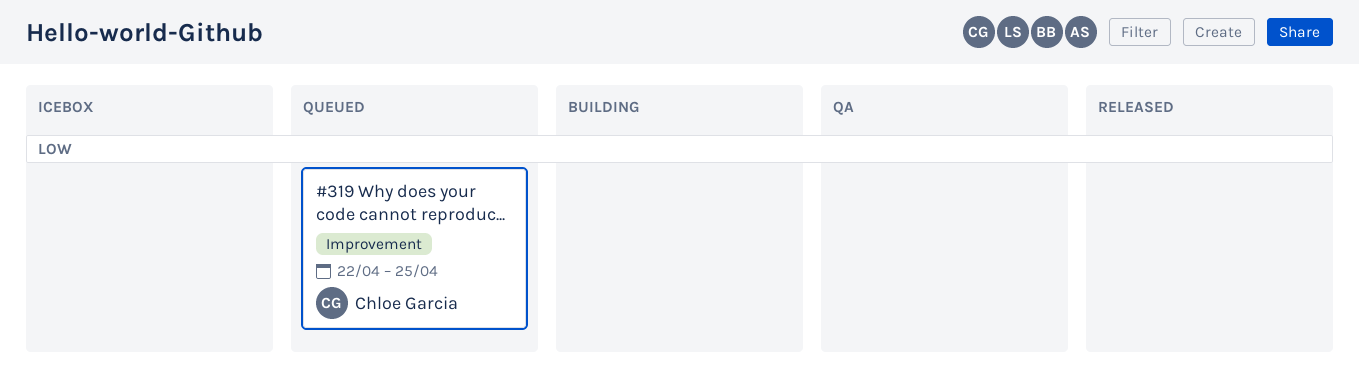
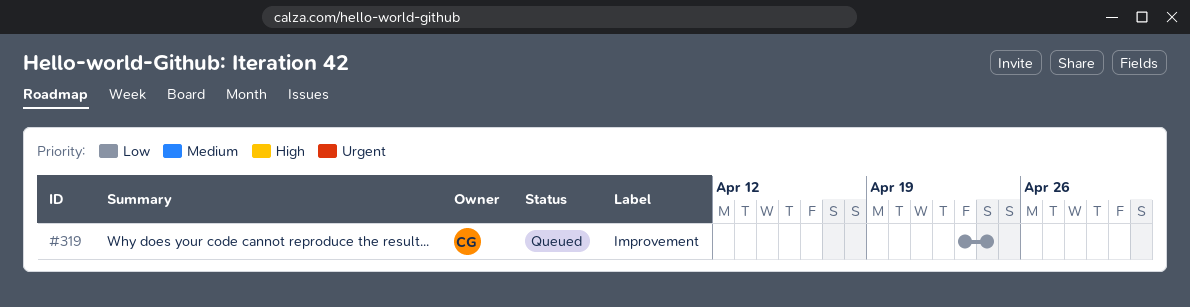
#319, start: Apr 22 -> Apr 23
#319, due: Apr 25 -> Apr 24

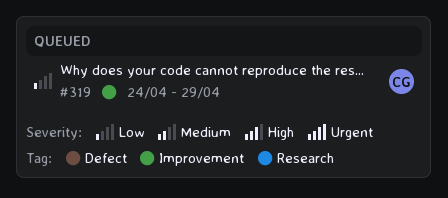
#319, start: Apr 23 -> Apr 24
#319, due: Apr 24 -> Apr 29

